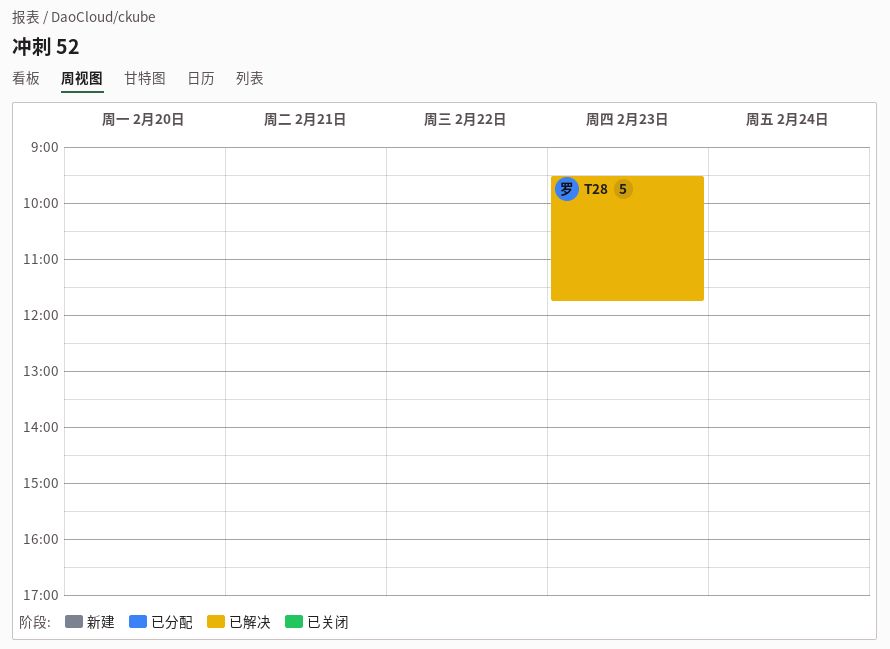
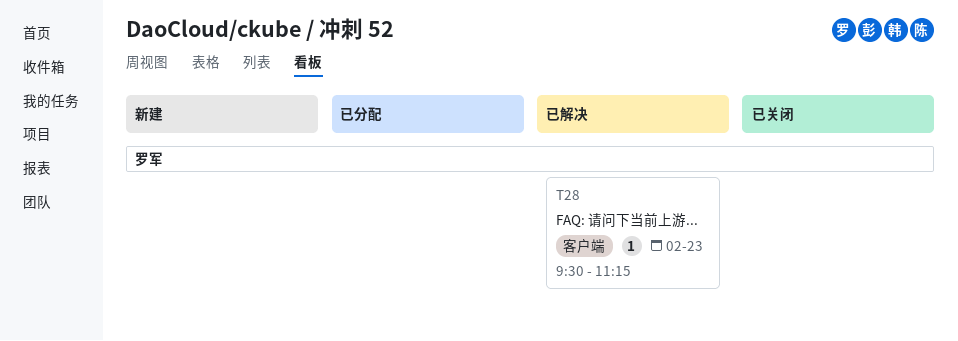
T28, estimate: 5 -> 1
T28, ends: 11:45 -> 11:15

